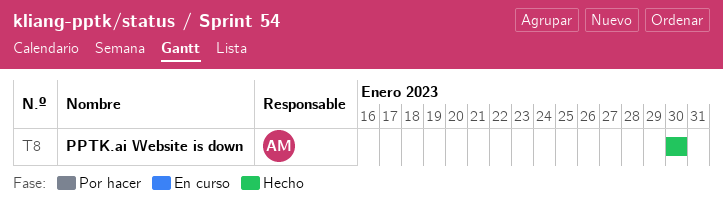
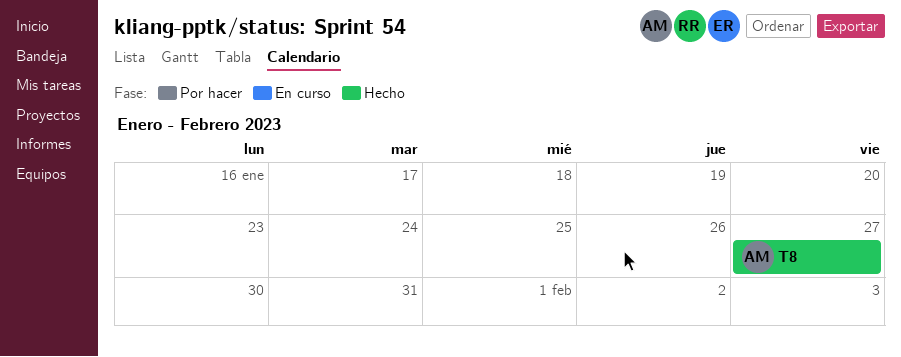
T8, start: Jan 30 -> Jan 27
T8, due: Jan 30 -> Jan 27

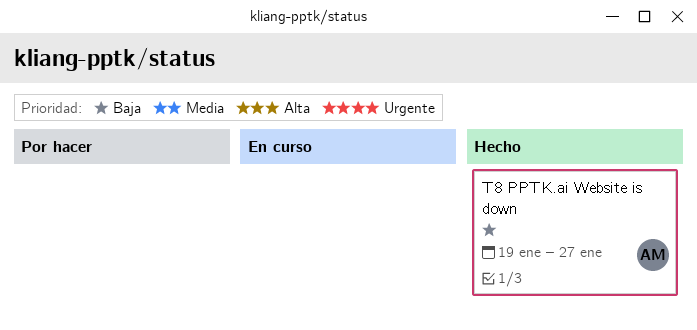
T8, start: Jan 27 -> Jan 19

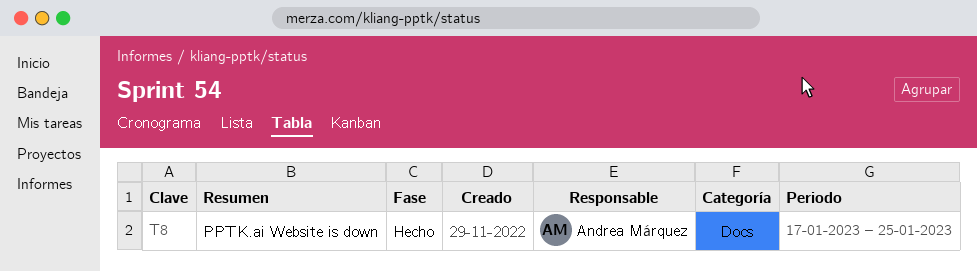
T8, start: Jan 19 -> Jan 17
T8, due: Jan 27 -> Jan 25

